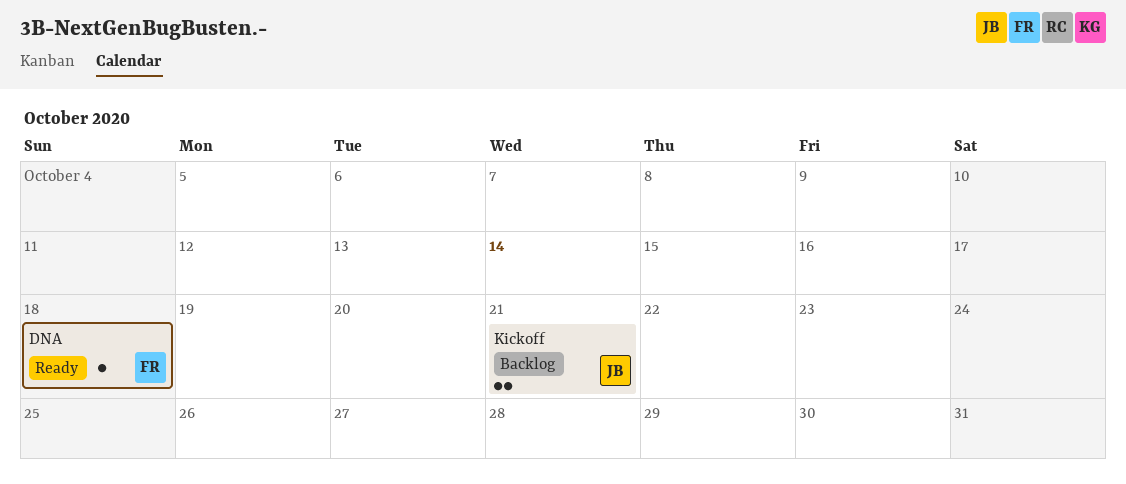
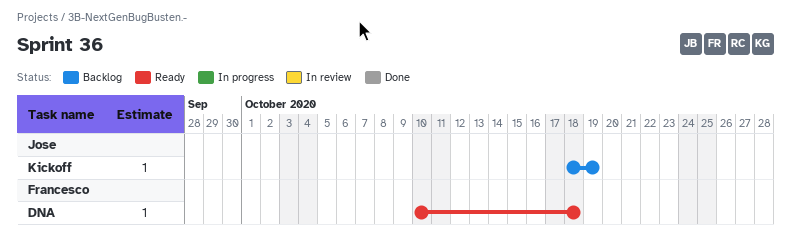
Kickoff, estimate: 2 -> 1
Kickoff, due: Oct 21 -> Oct 19

